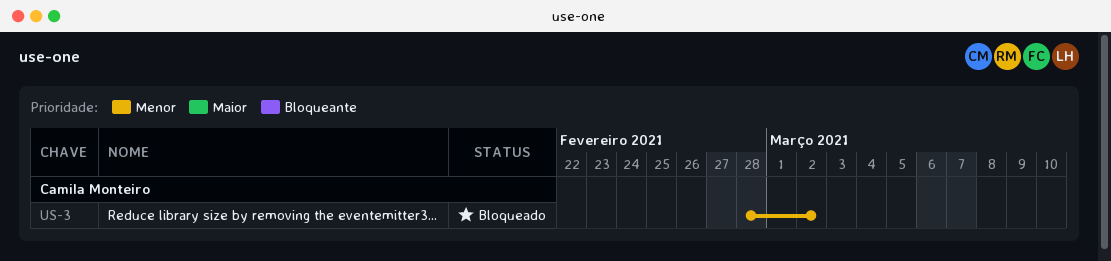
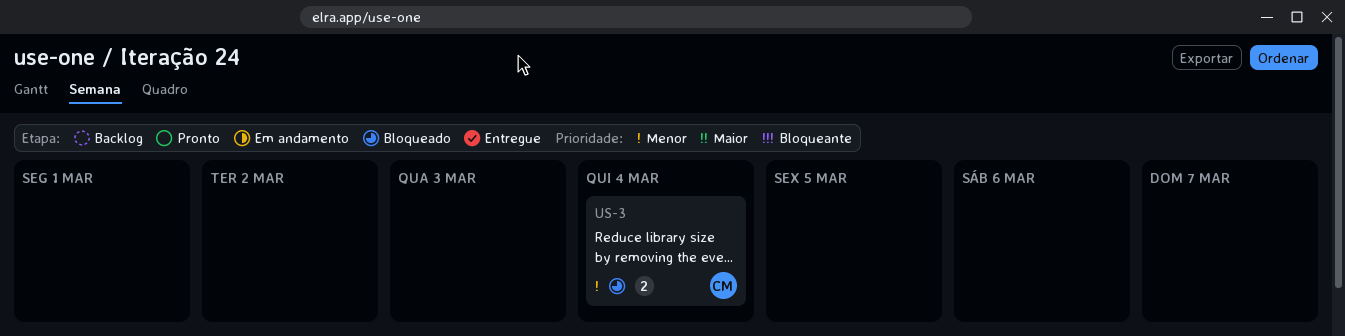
US-3, due: Mar 2 -> Mar 4

